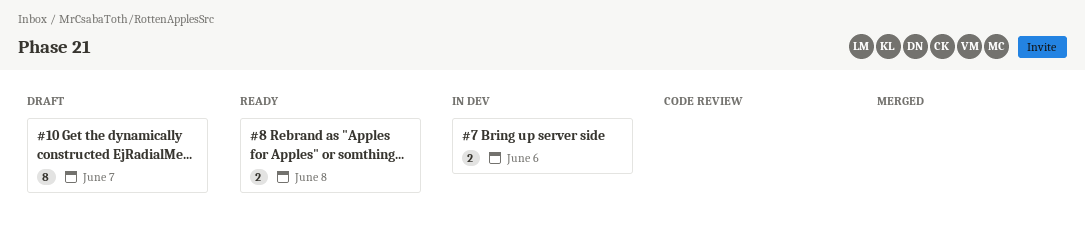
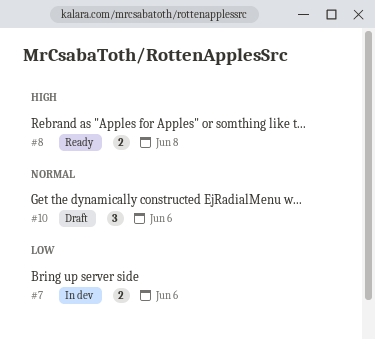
#10, estimate: 8 -> 3
#10, due: Jun 7 -> Jun 6

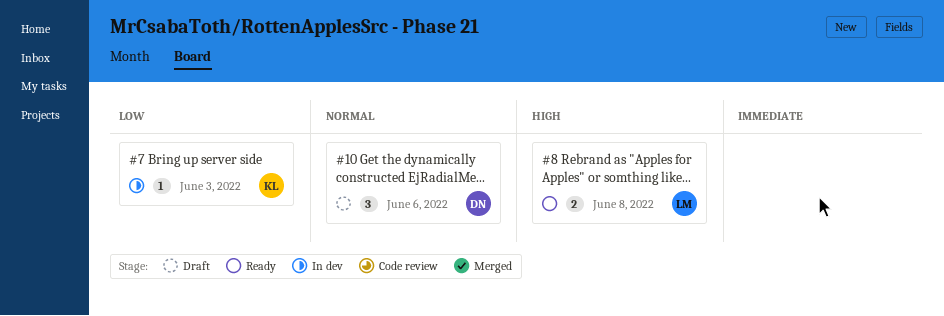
#7, estimate: 2 -> 1
#7, due: Jun 6 -> Jun 3

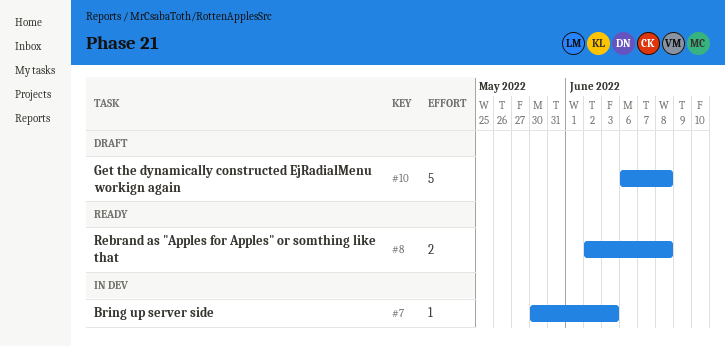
#10, estimate: 3 -> 5
#10, due: Jun 6 -> Jun 8

